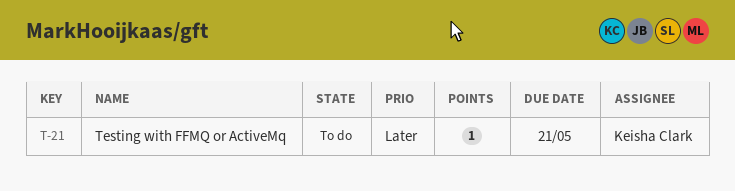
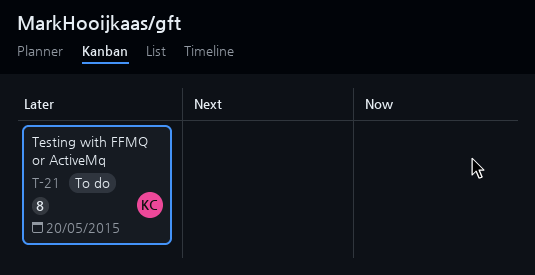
T-21, estimate: 1 -> 8
T-21, due: May 21 -> May 20

